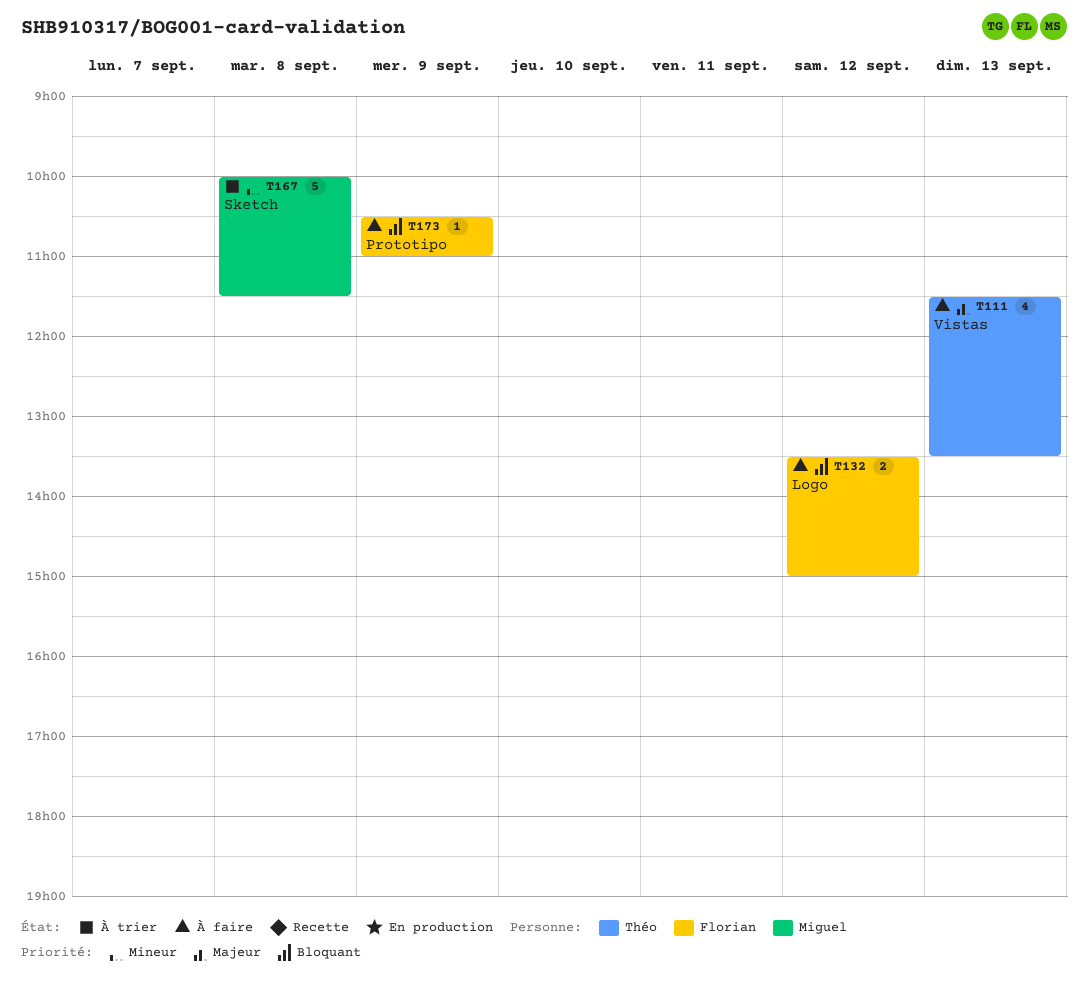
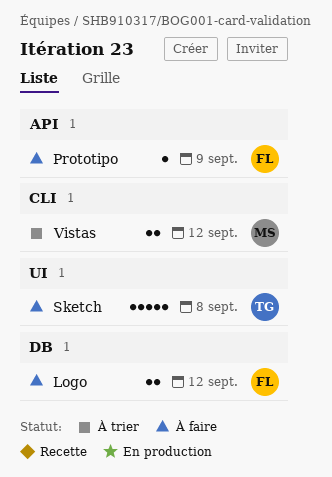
Sketch, status: À trier -> À faire
Sketch, owner: Miguel -> Théo
Vistas, status: À faire -> À trier
Vistas, owner: Théo -> Miguel
Vistas, estimate: 4 -> 2
Vistas, day: Sep 13 -> Sep 12

